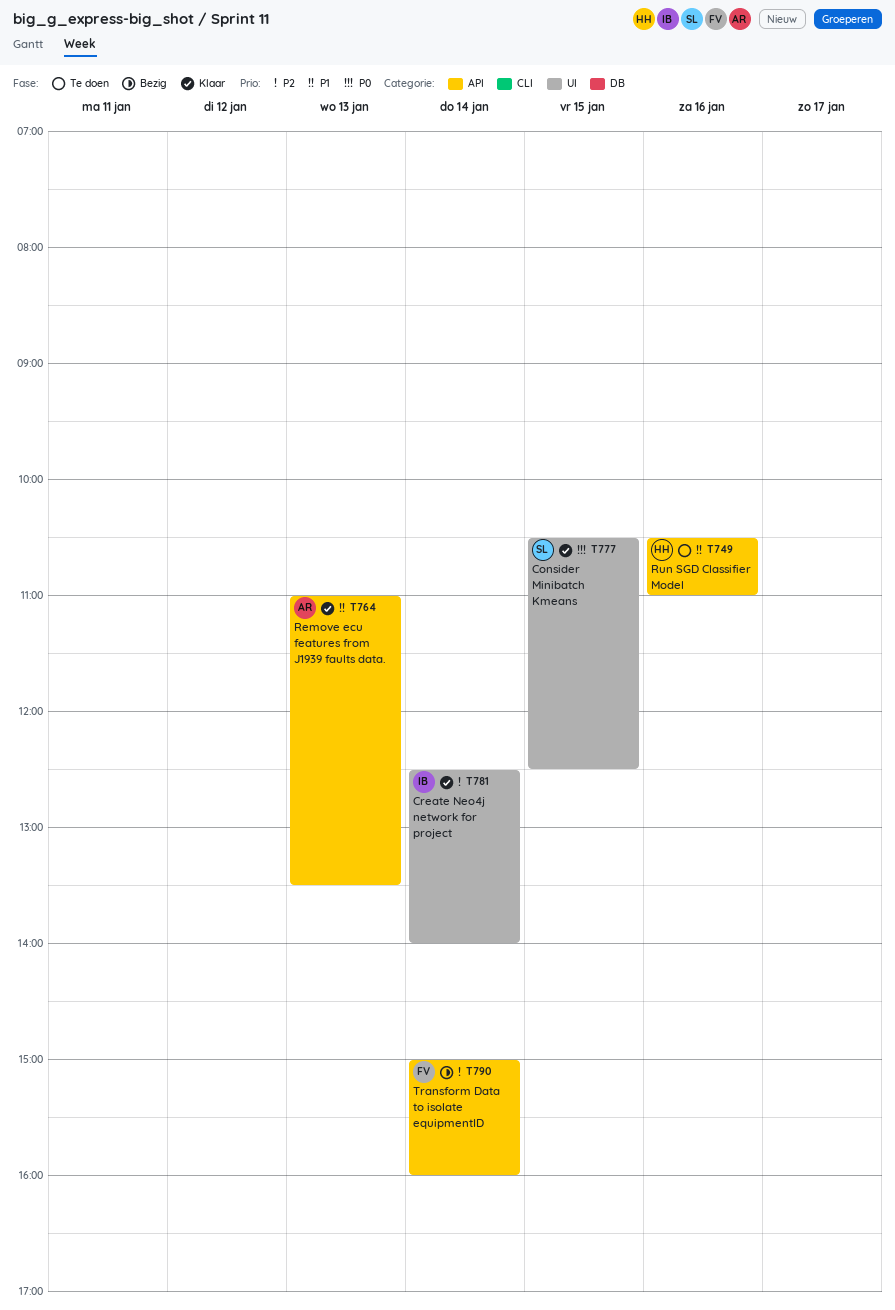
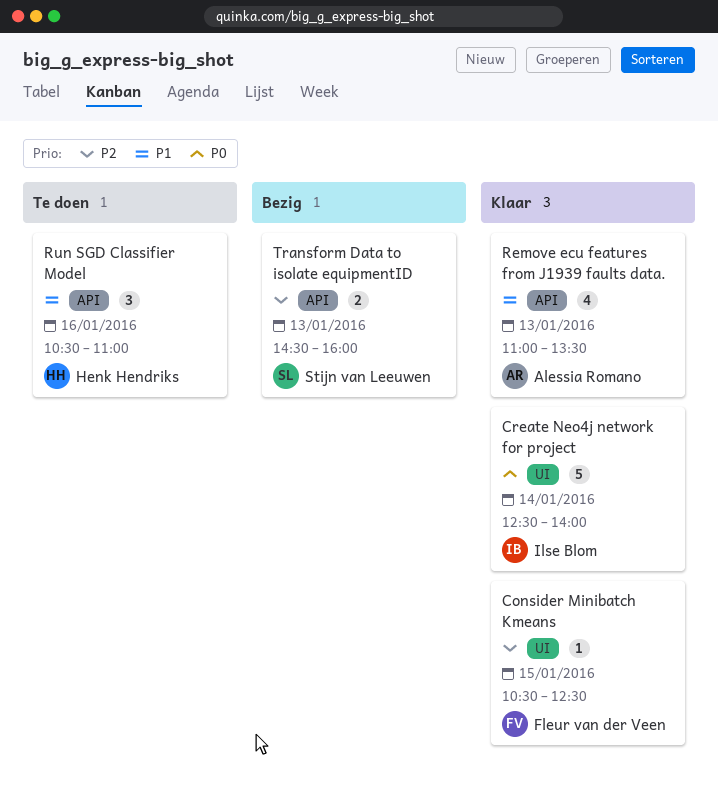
Consider Minibatch Kmeans, owner: Stijn van Leeuwen -> Fleur van der Veen
Consider Minibatch Kmeans, priority: P0 -> P2
Create Neo4j network for project, priority: P2 -> P0
Transform Data to isolate equipmentID, owner: Fleur van der Veen -> Stijn van Leeuwen
Transform Data to isolate equipmentID, day: Jan 14 -> Jan 13
Transform Data to isolate equipmentID, begins: 15:00 -> 14:30

